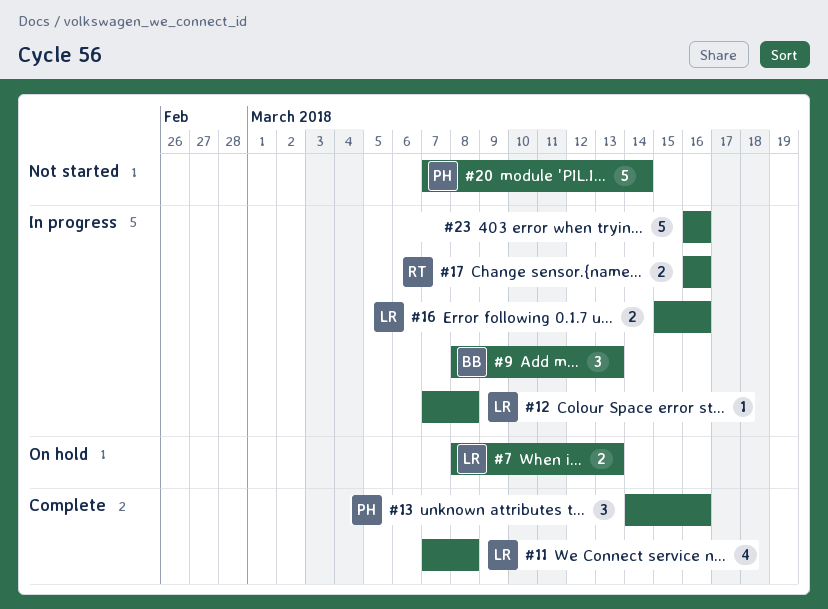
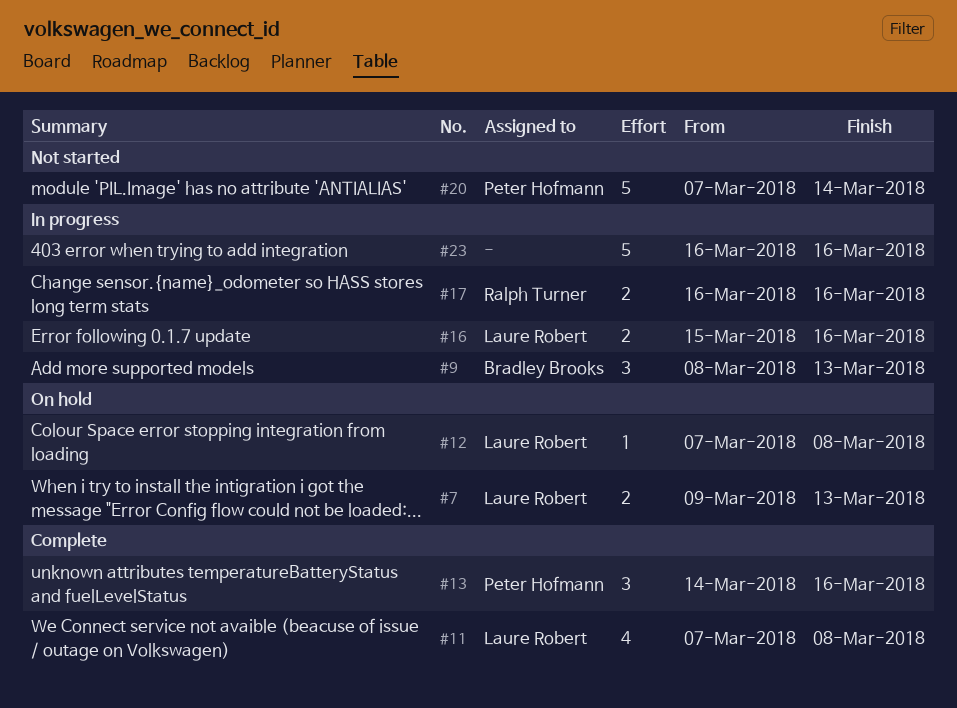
#7, start: Mar 8 -> Mar 9
#12, status: In progress -> On hold

